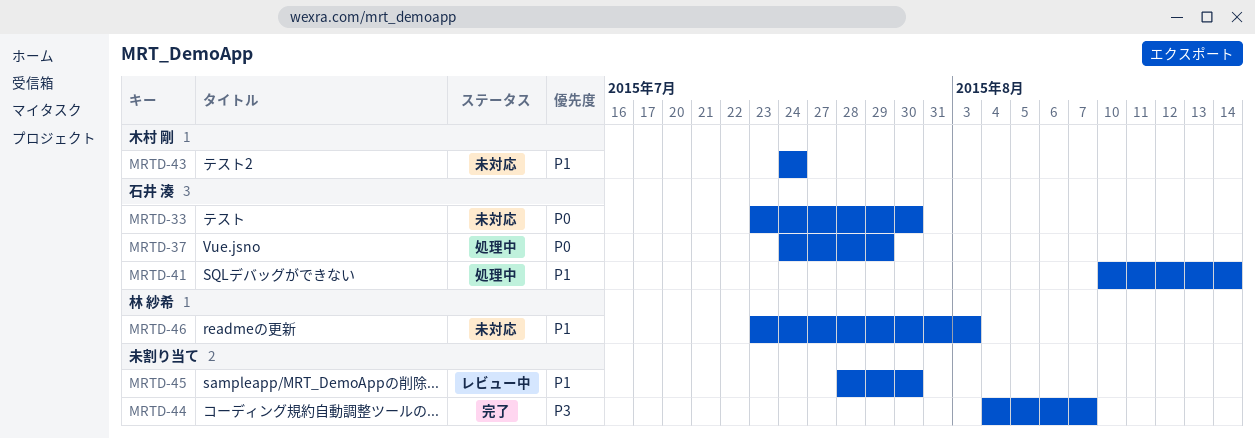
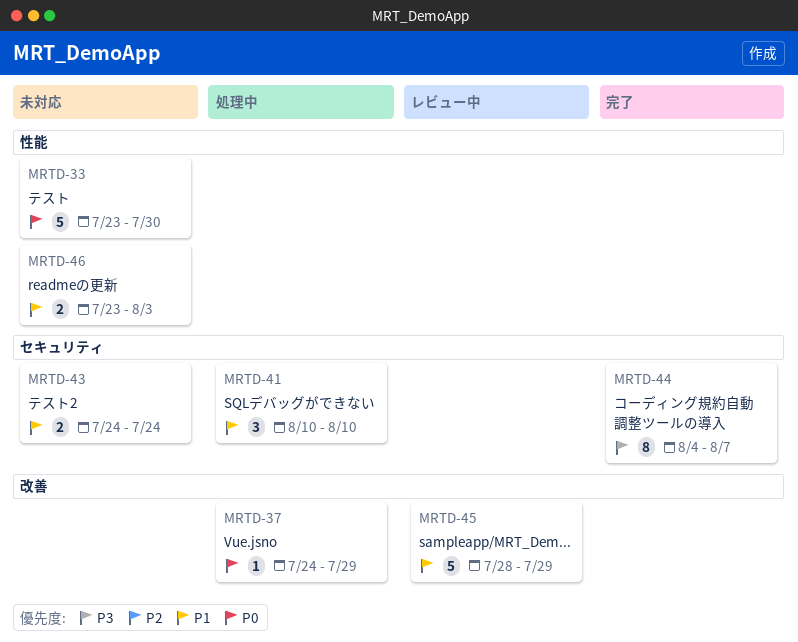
MRTD-41, due: Aug 14 -> Aug 10
MRTD-45, due: Jul 30 -> Jul 29

